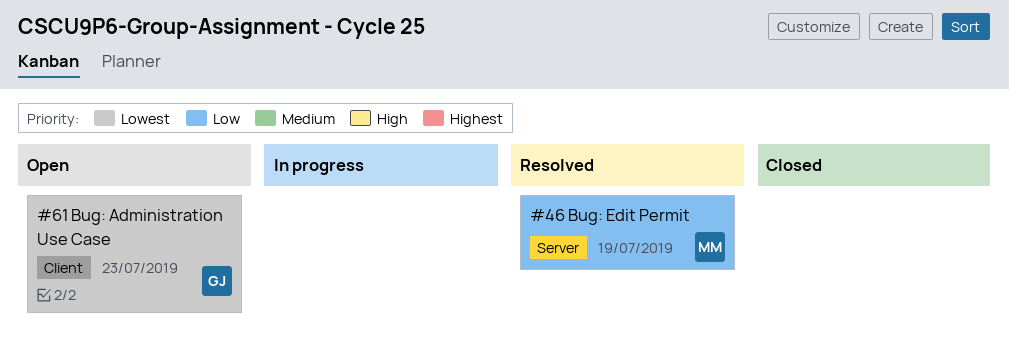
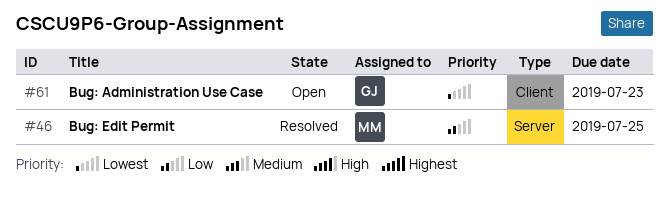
#46, due: Jul 19 -> Jul 25

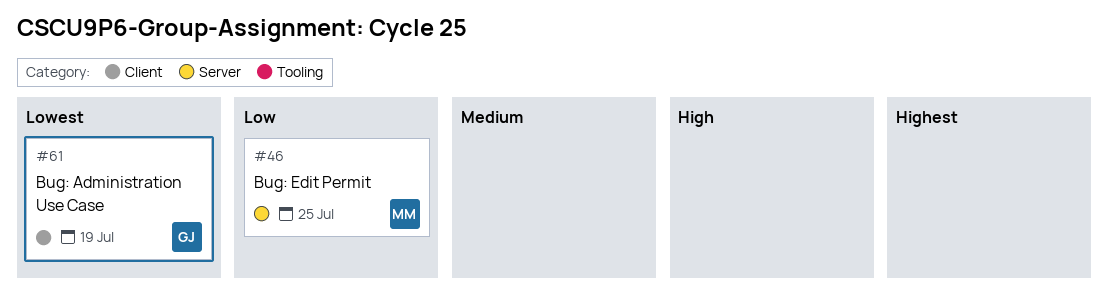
#61, due: Jul 23 -> Jul 19

